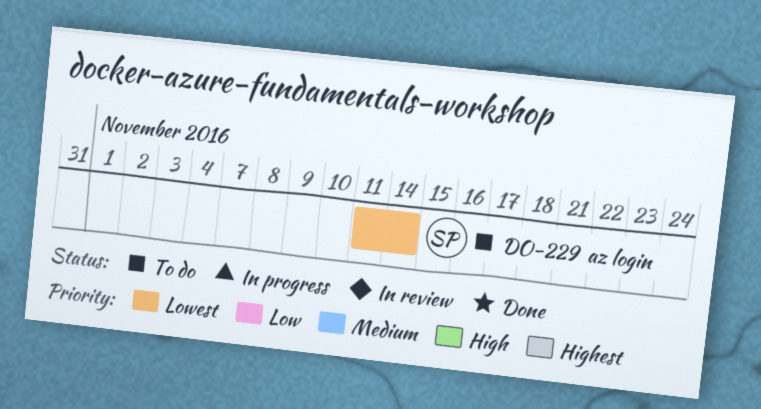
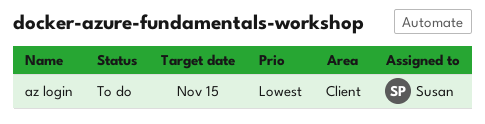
az login, due: Nov 14 -> Nov 15

